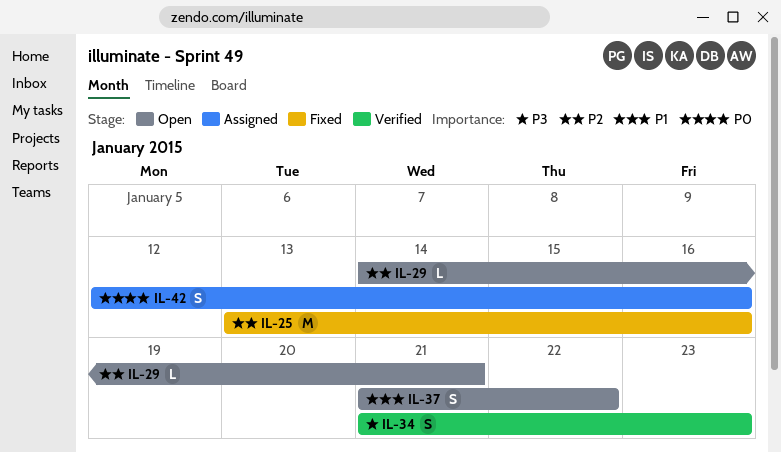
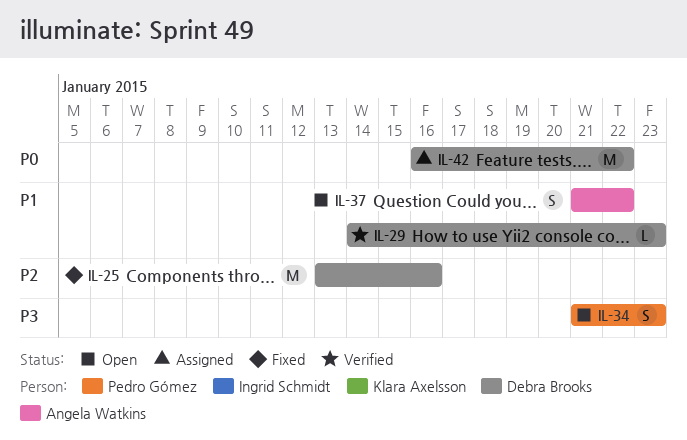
IL-29, status: Open -> Verified
IL-29, priority: P2 -> P1
IL-29, due: Jan 21 -> Jan 23
IL-34, status: Verified -> Open
IL-42, estimate: S -> M
IL-42, start: Jan 12 -> Jan 16
IL-42, due: Jan 16 -> Jan 22

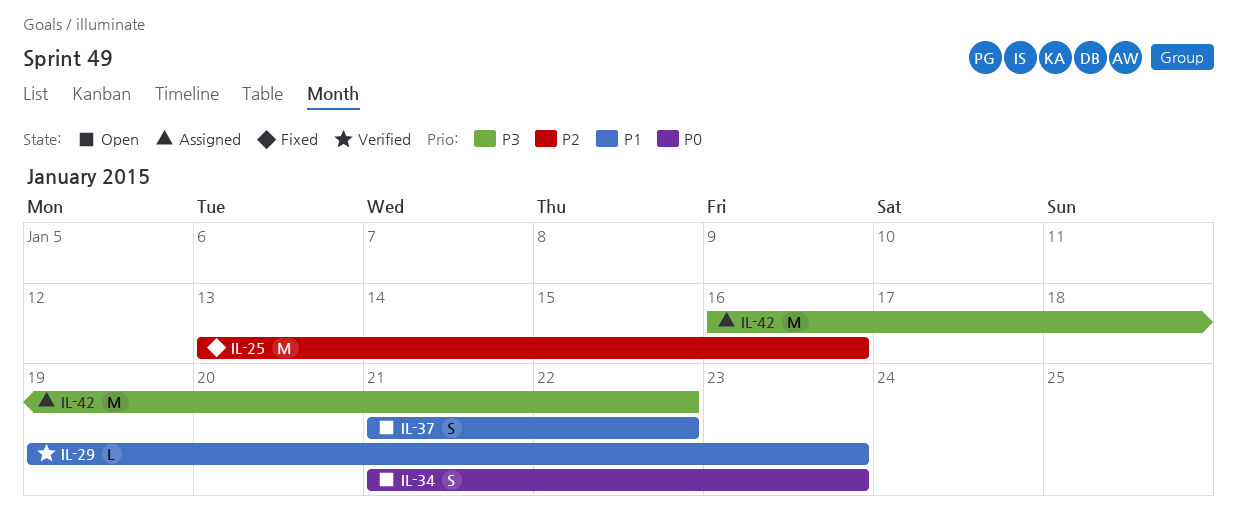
IL-29, start: Jan 14 -> Jan 19
IL-34, priority: P3 -> P0
IL-42, priority: P0 -> P3

